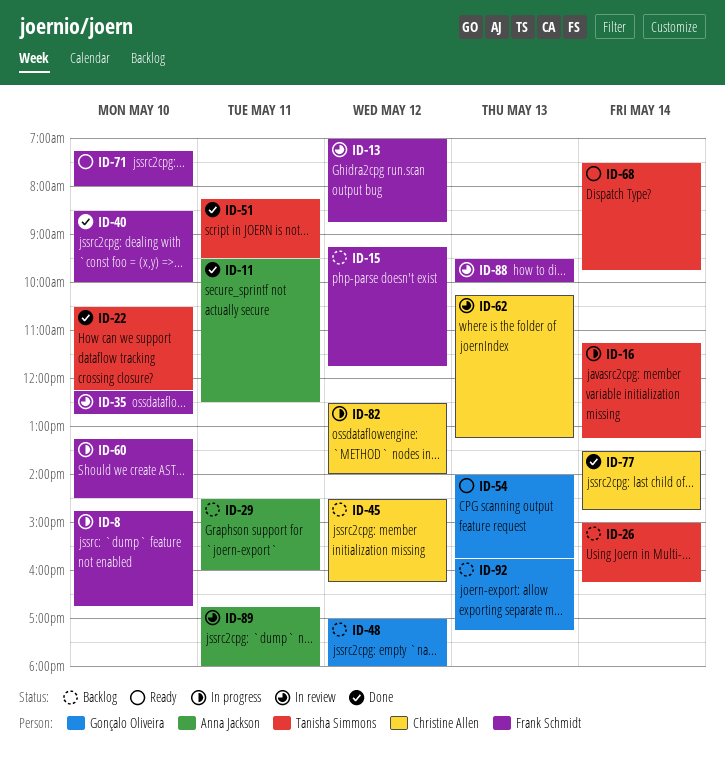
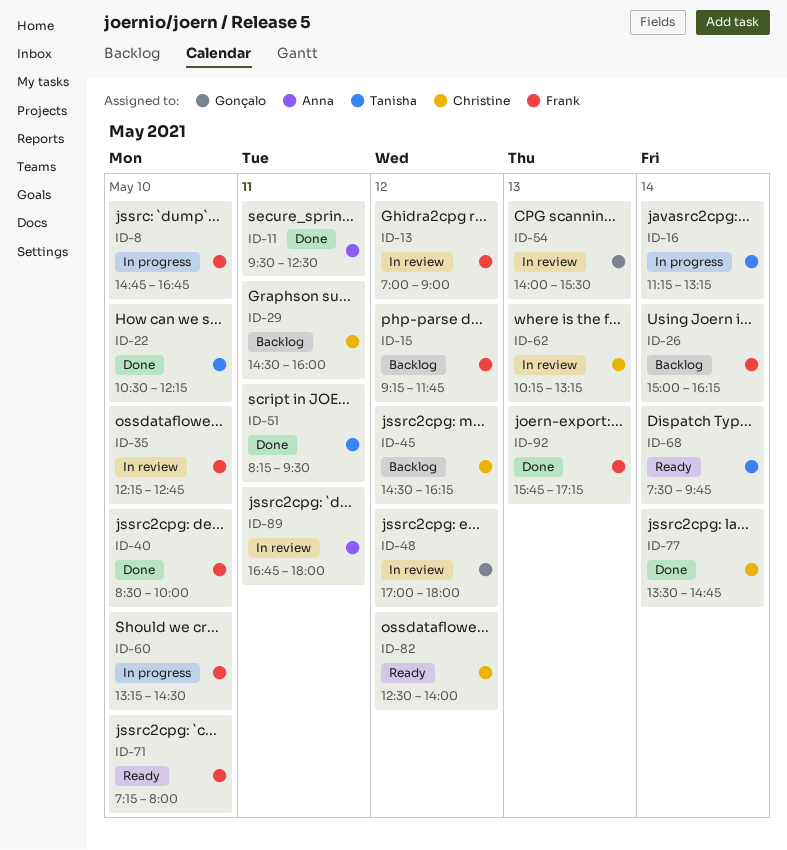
ID-13, ends: 08:45 -> 09:00
ID-26, owner: Tanisha Simmons -> Frank Schmidt
ID-29, owner: Anna Jackson -> Christine Allen
ID-48, status: Backlog -> In review
ID-54, status: Ready -> In review
ID-54, ends: 15:45 -> 15:30
ID-82, status: In progress -> Ready
ID-88: present -> none
ID-92, status: Backlog -> Done
ID-92, owner: Gonçalo Oliveira -> Frank Schmidt

